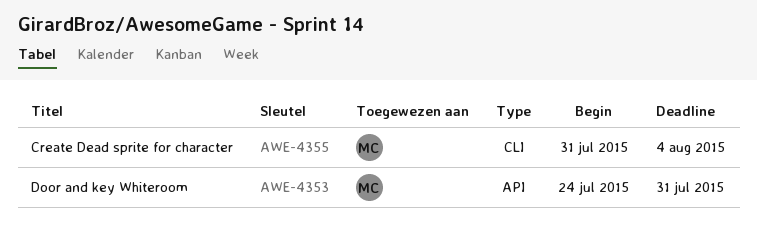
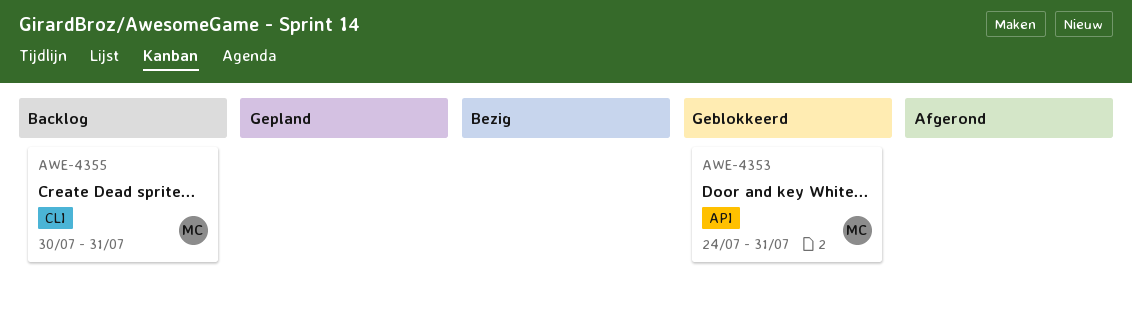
AWE-4355, start: Jul 31 -> Jul 30
AWE-4355, due: Aug 4 -> Jul 31

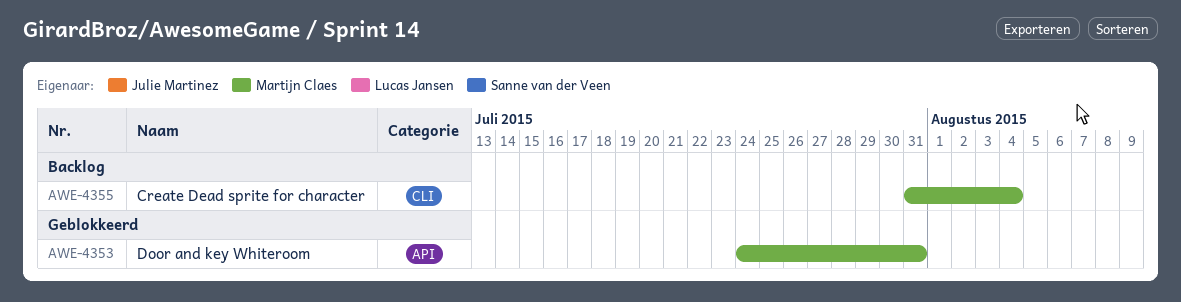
AWE-4355, start: Jul 30 -> Jul 31
AWE-4355, due: Jul 31 -> Aug 4

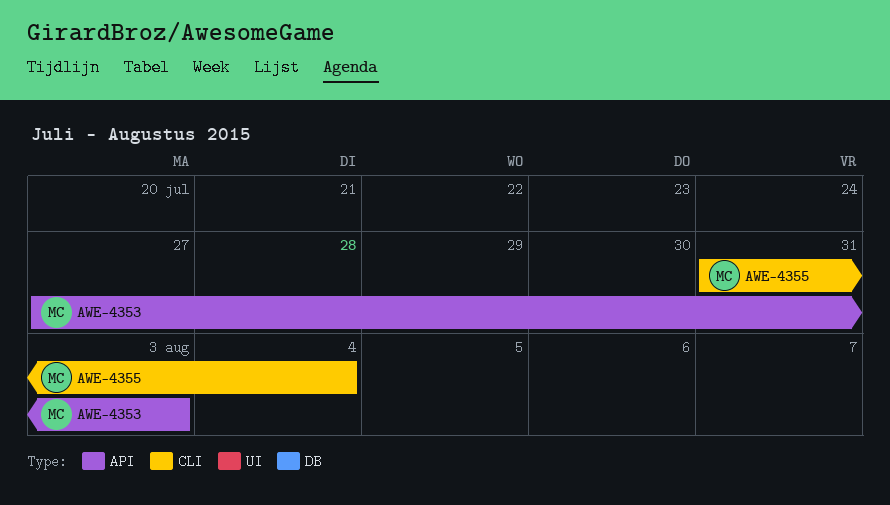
AWE-4353, start: Jul 24 -> Jul 27
AWE-4353, due: Jul 31 -> Aug 3

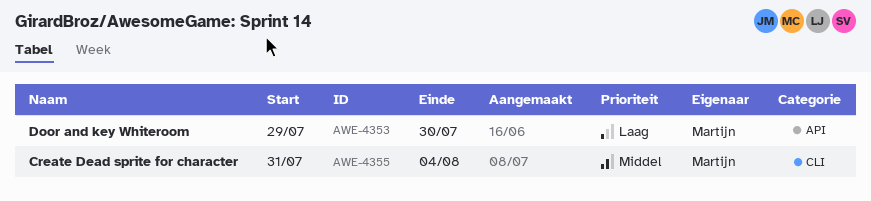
AWE-4353, start: Jul 27 -> Jul 29
AWE-4353, due: Aug 3 -> Jul 30

